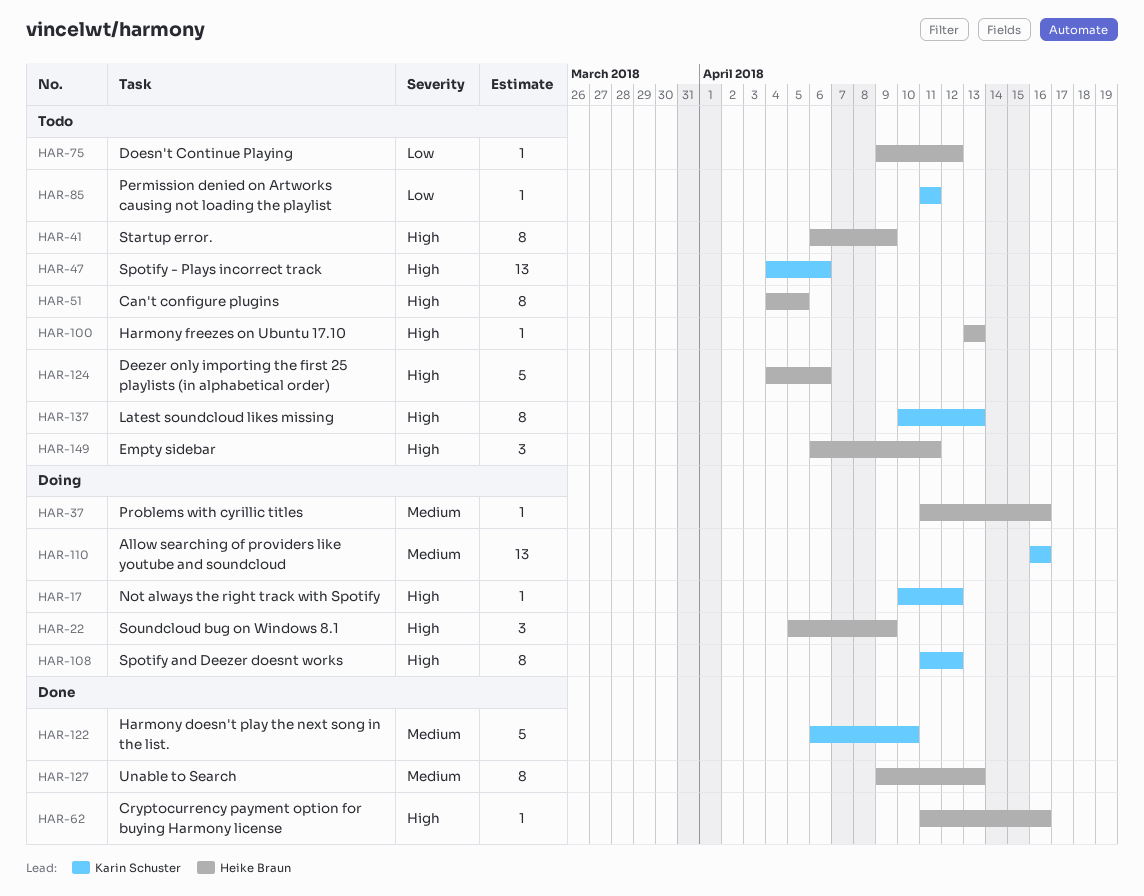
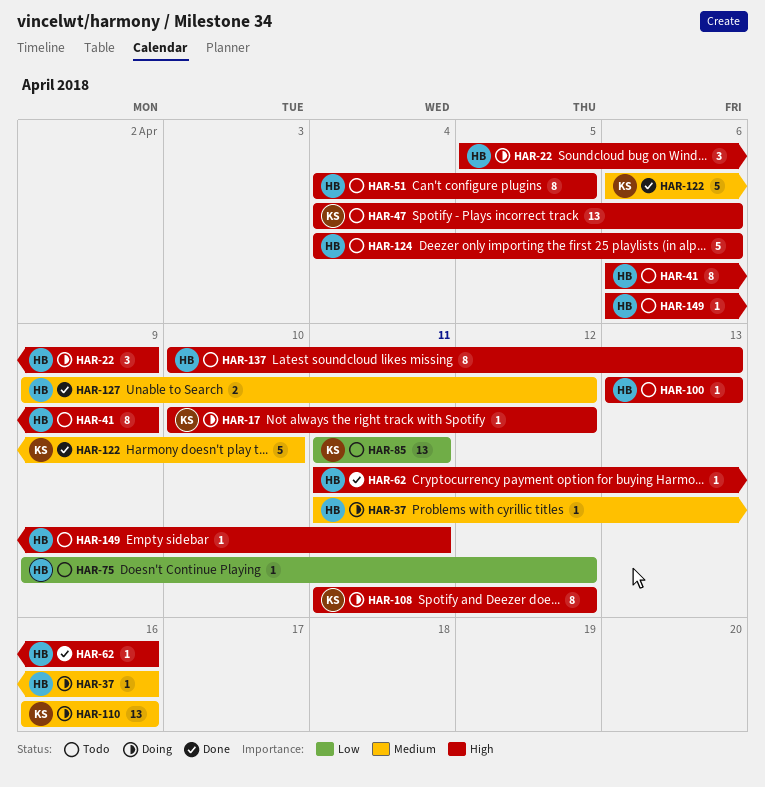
HAR-85, estimate: 1 -> 13
HAR-127, estimate: 8 -> 2
HAR-127, due: Apr 13 -> Apr 12
HAR-137, owner: Karin Schuster -> Heike Braun
HAR-149, estimate: 3 -> 1

